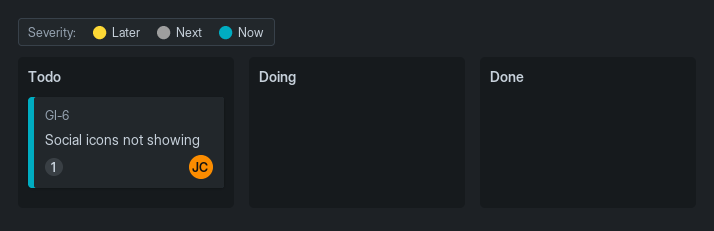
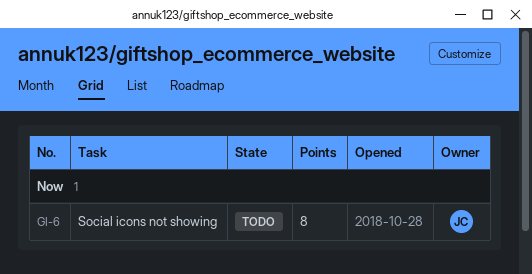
GI-6, estimate: 1 -> 8

